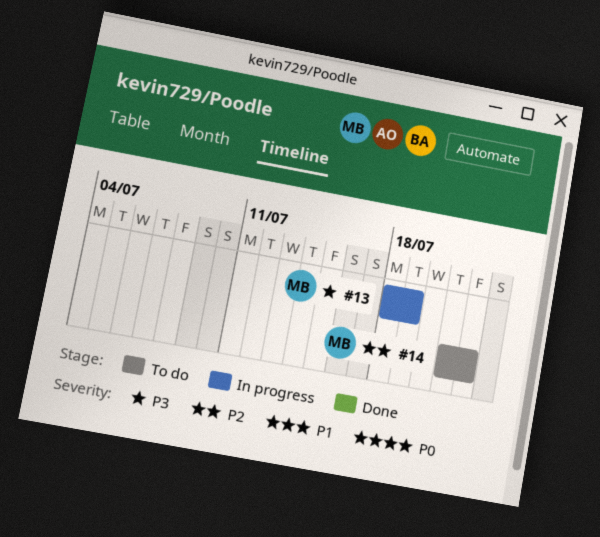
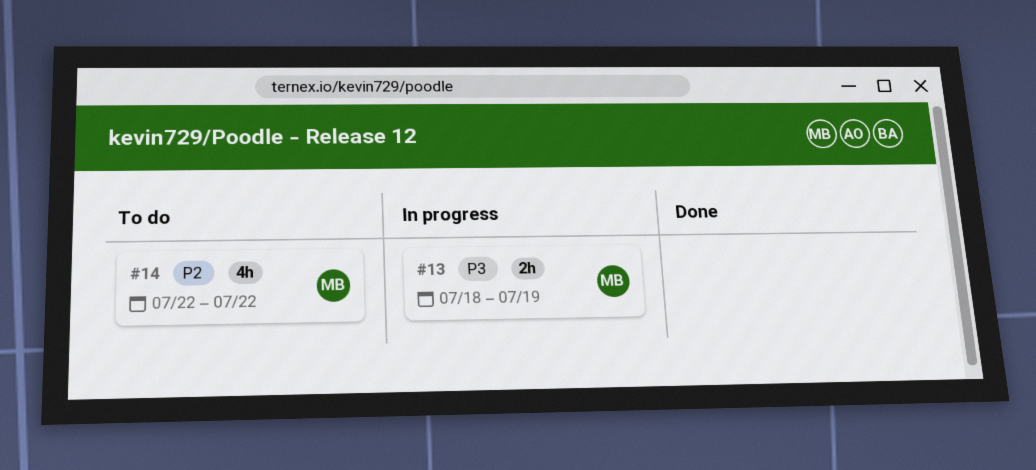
#14, start: Jul 21 -> Jul 22

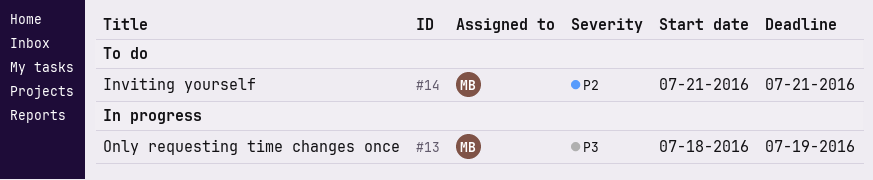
#14, start: Jul 22 -> Jul 21
#14, due: Jul 22 -> Jul 21

